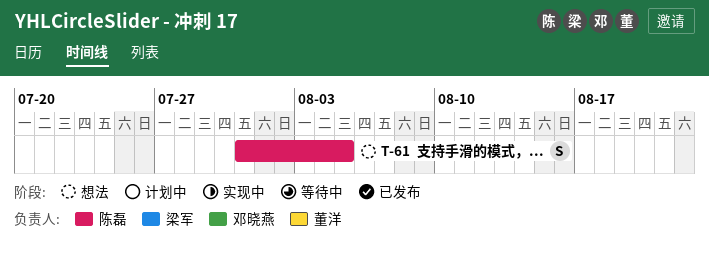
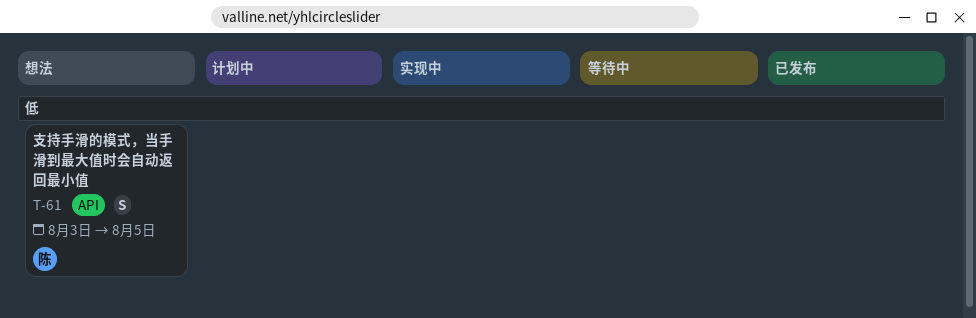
T-61, start: Jul 31 -> Aug 3

